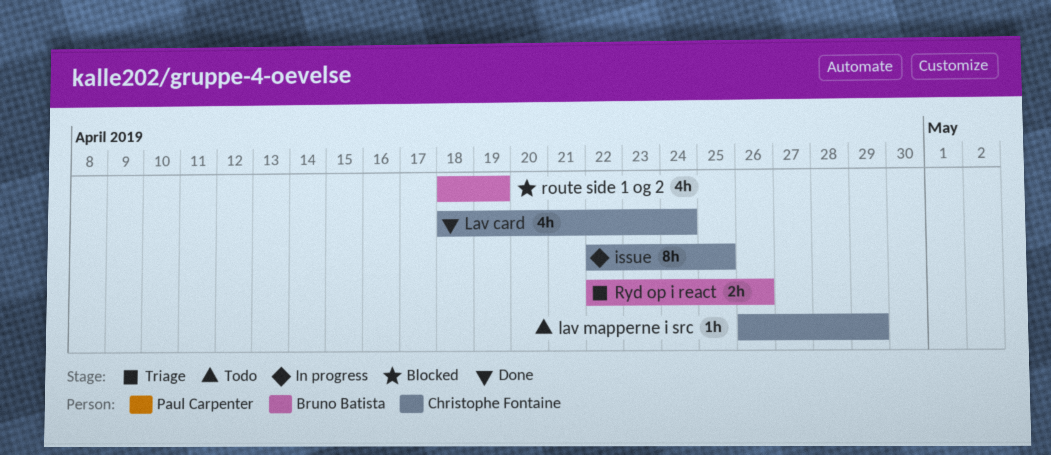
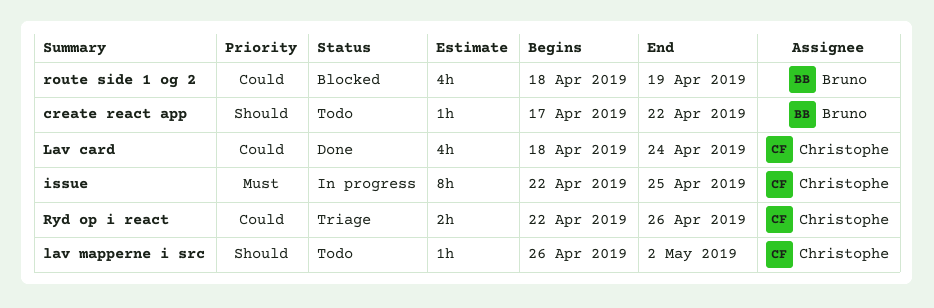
create react app: none -> present
lav mapperne i src, due: Apr 29 -> May 2
Ryd op i react, owner: Bruno Batista -> Christophe Fontaine

